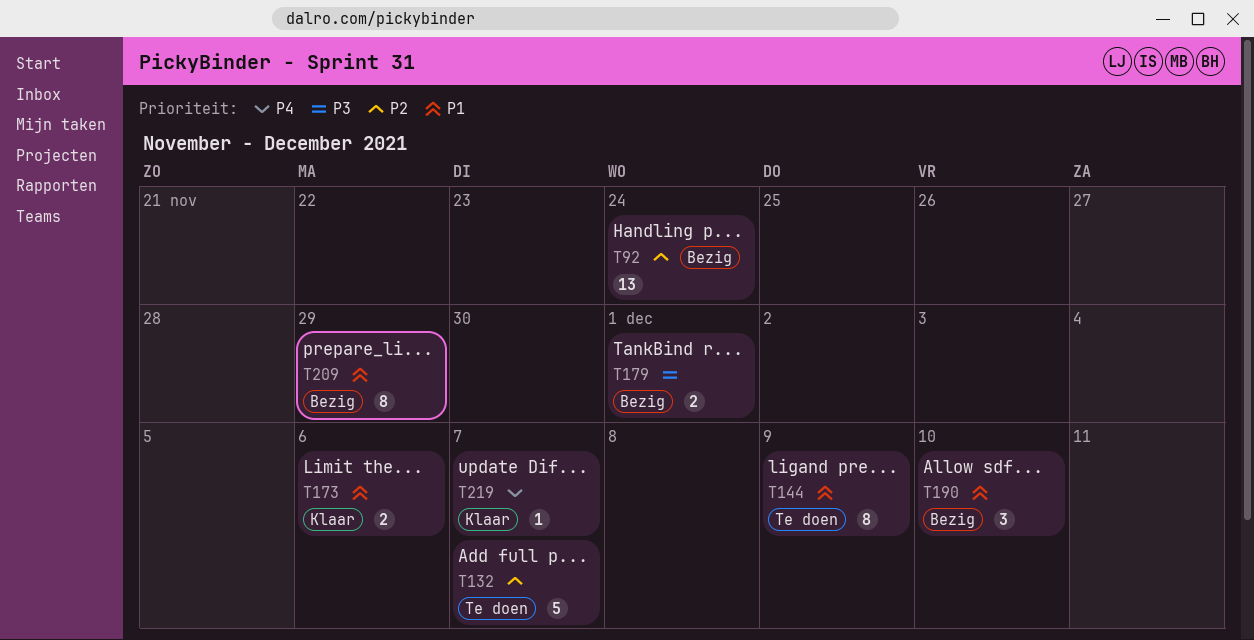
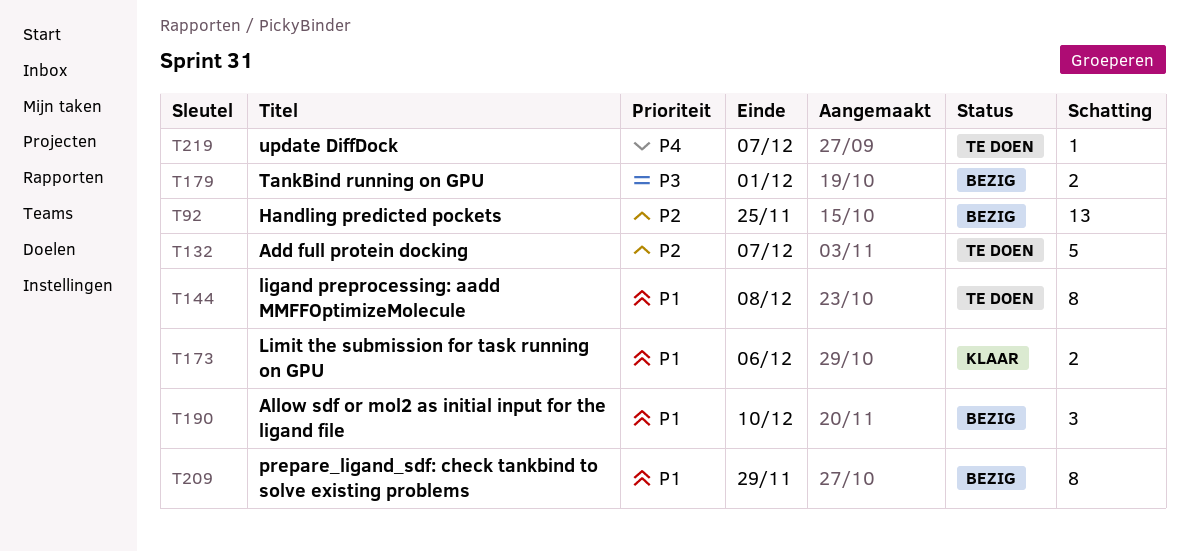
T92, due: Nov 24 -> Nov 25
T144, due: Dec 9 -> Dec 8
T219, status: Klaar -> Te doen

